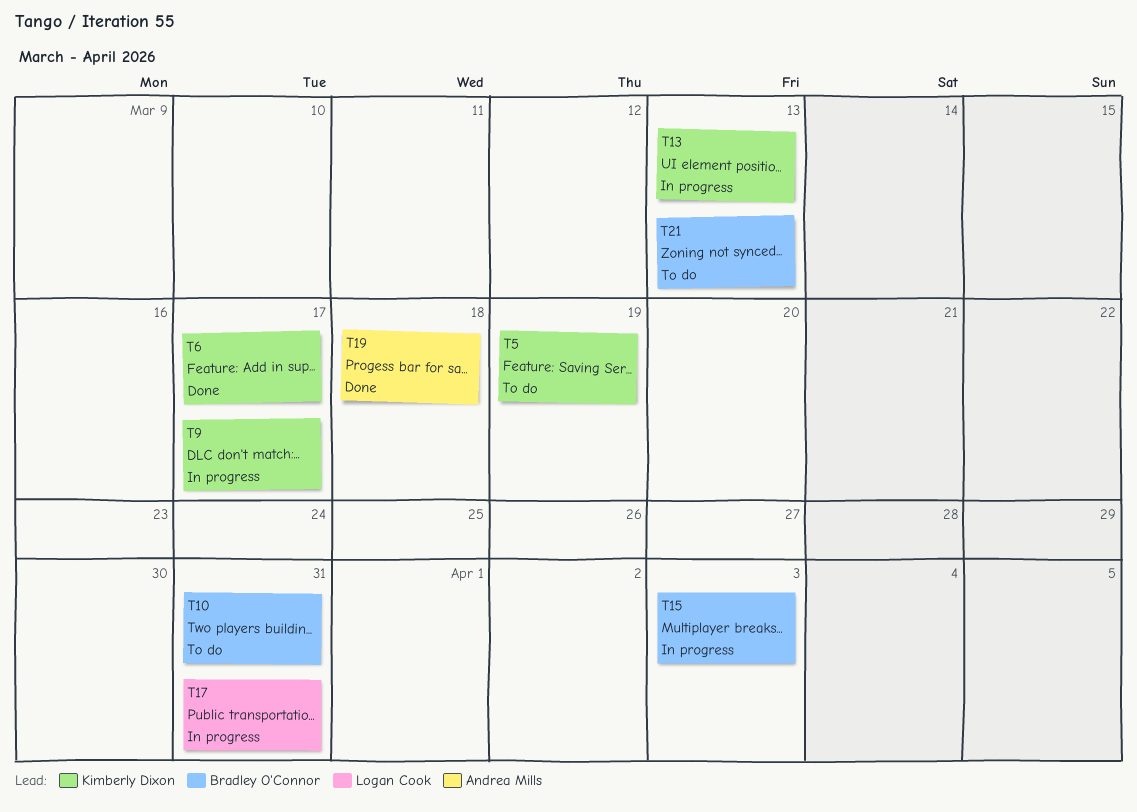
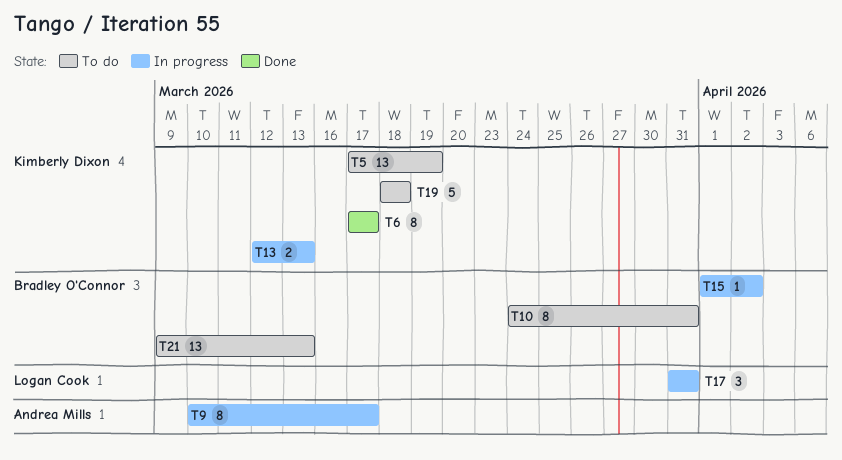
T9, owner: Kimberly Dixon -> Andrea Mills
T15, due: Apr 3 -> Apr 2
T19, status: Done -> To do
T19, owner: Andrea Mills -> Kimberly Dixon

